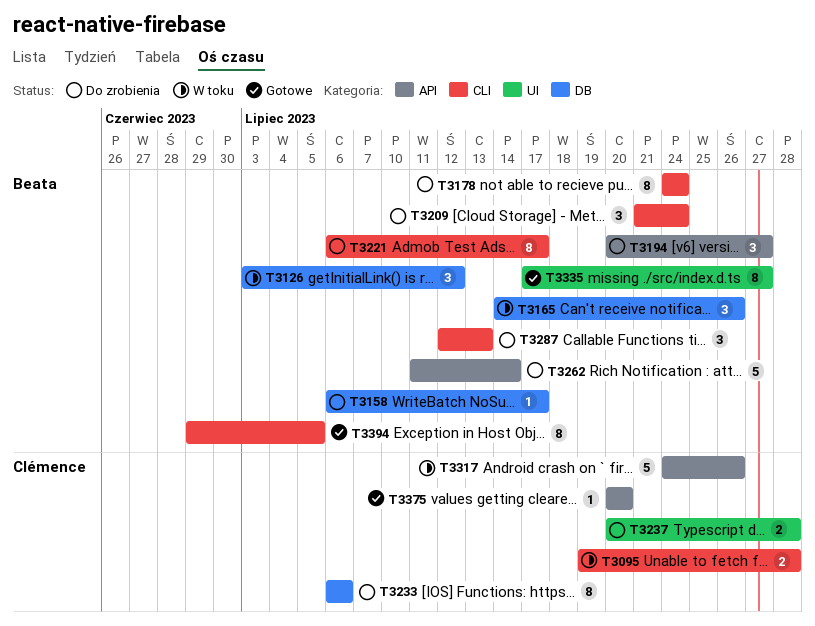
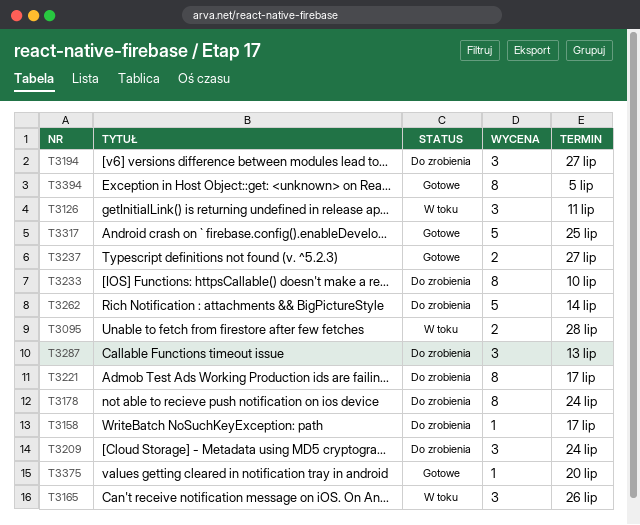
T3126, due: Jul 12 -> Jul 11
T3233, due: Jul 6 -> Jul 10
T3237, status: Do zrobienia -> Gotowe
T3237, due: Jul 28 -> Jul 27
T3317, status: W toku -> Gotowe
T3317, due: Jul 26 -> Jul 25
T3335: present -> none

